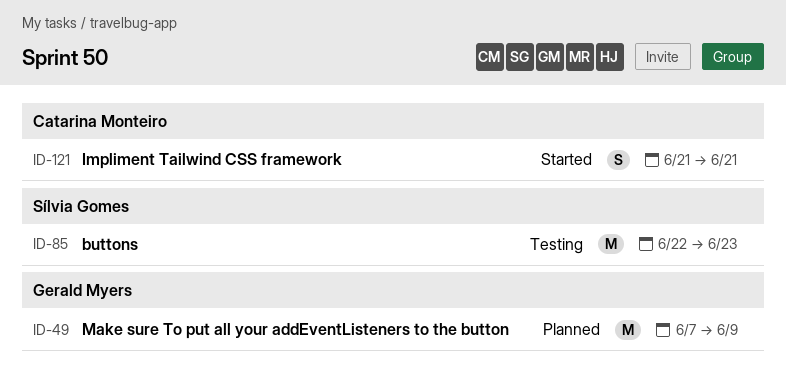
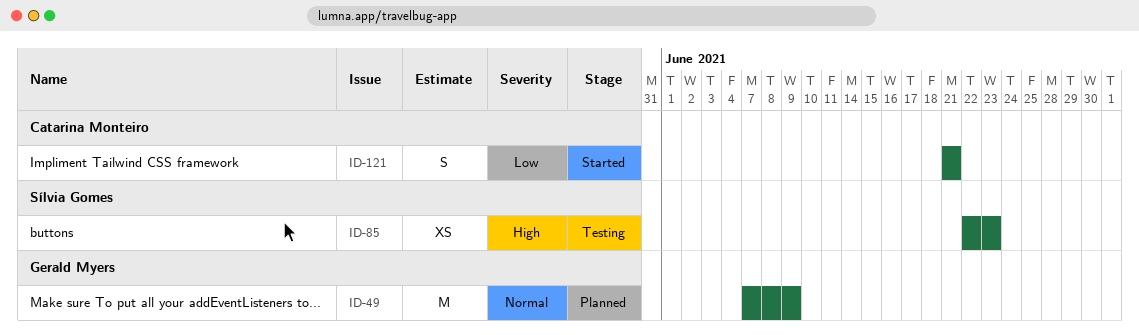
ID-85, estimate: M -> XS

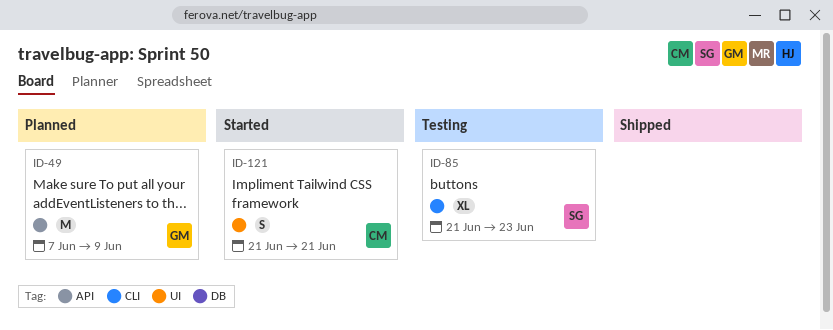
ID-85, estimate: XS -> XL
ID-85, start: Jun 22 -> Jun 21

